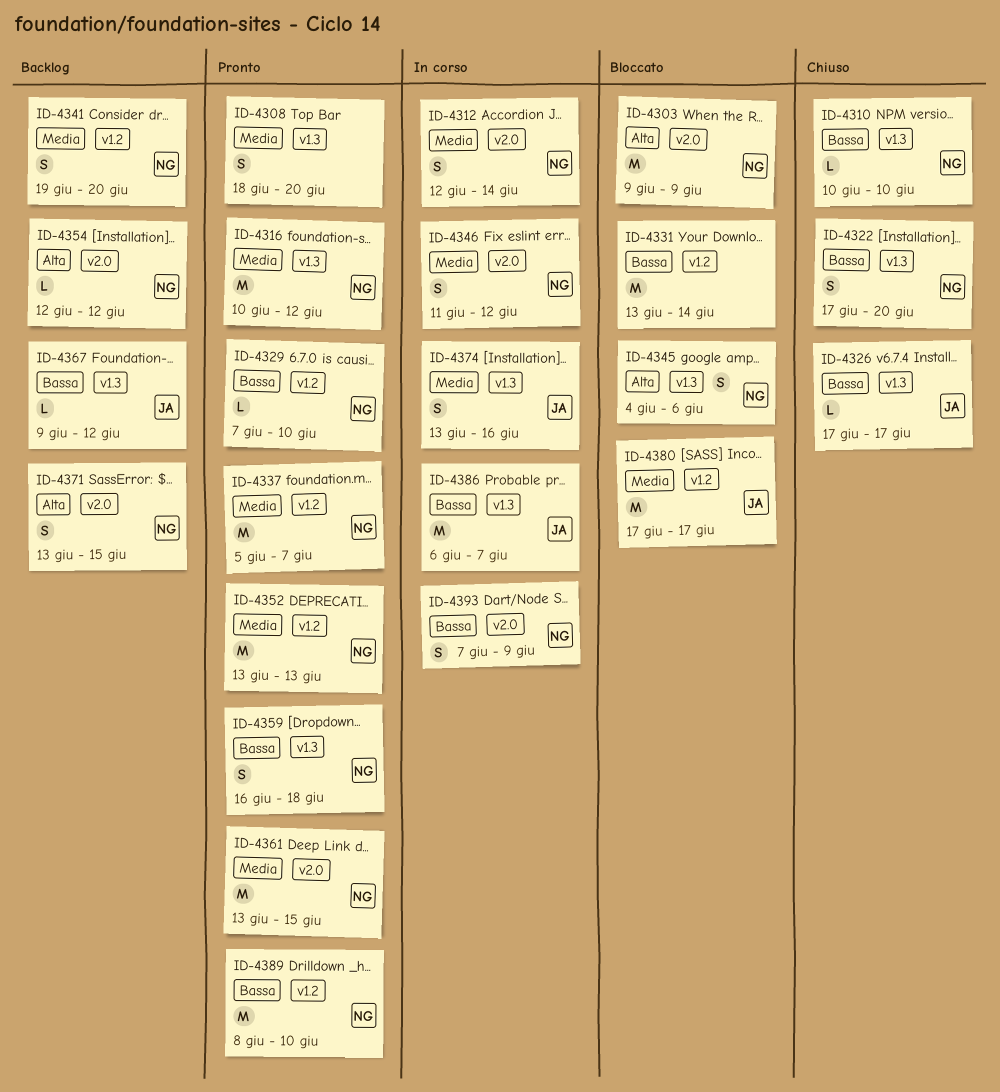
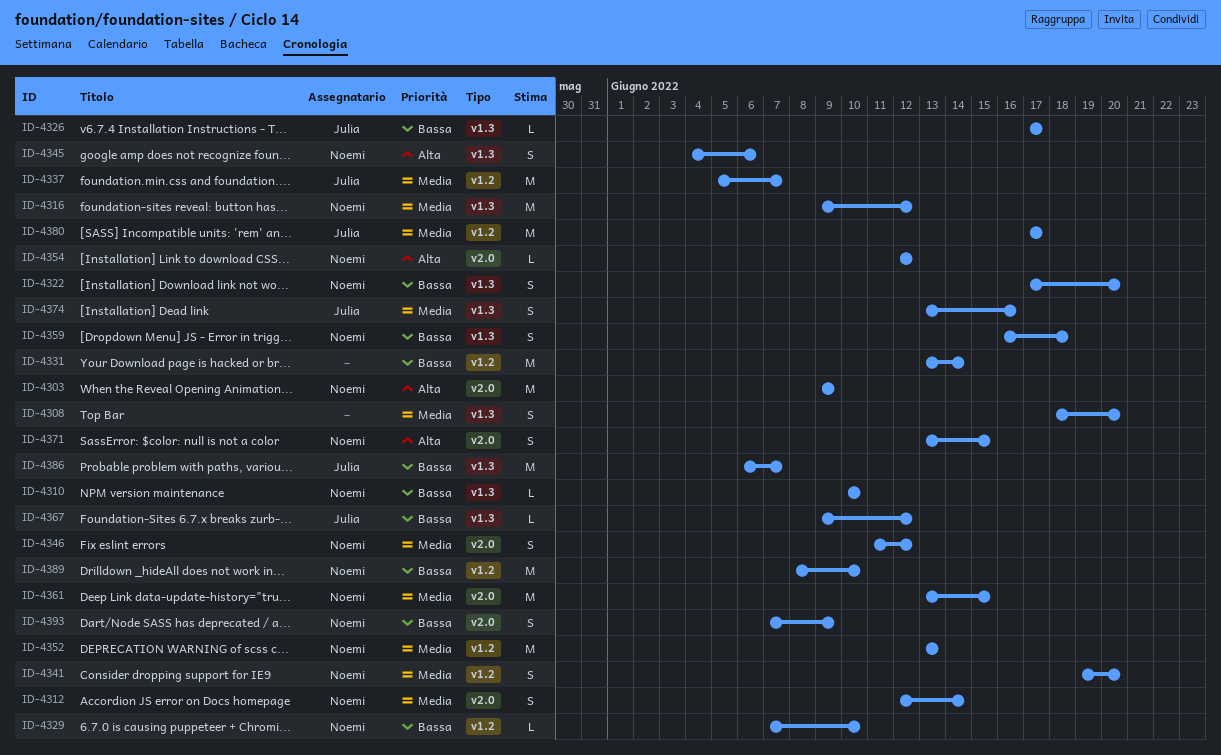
ID-4316, start: Jun 10 -> Jun 9
ID-4337, owner: Noemi -> Julia

